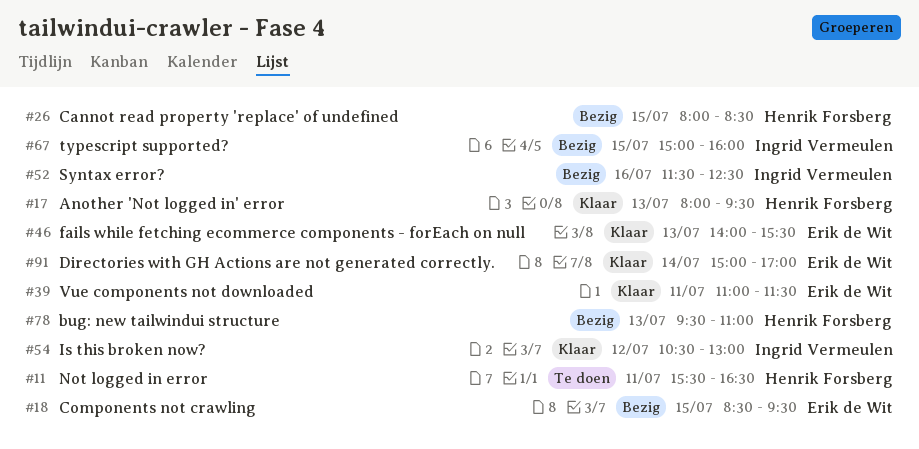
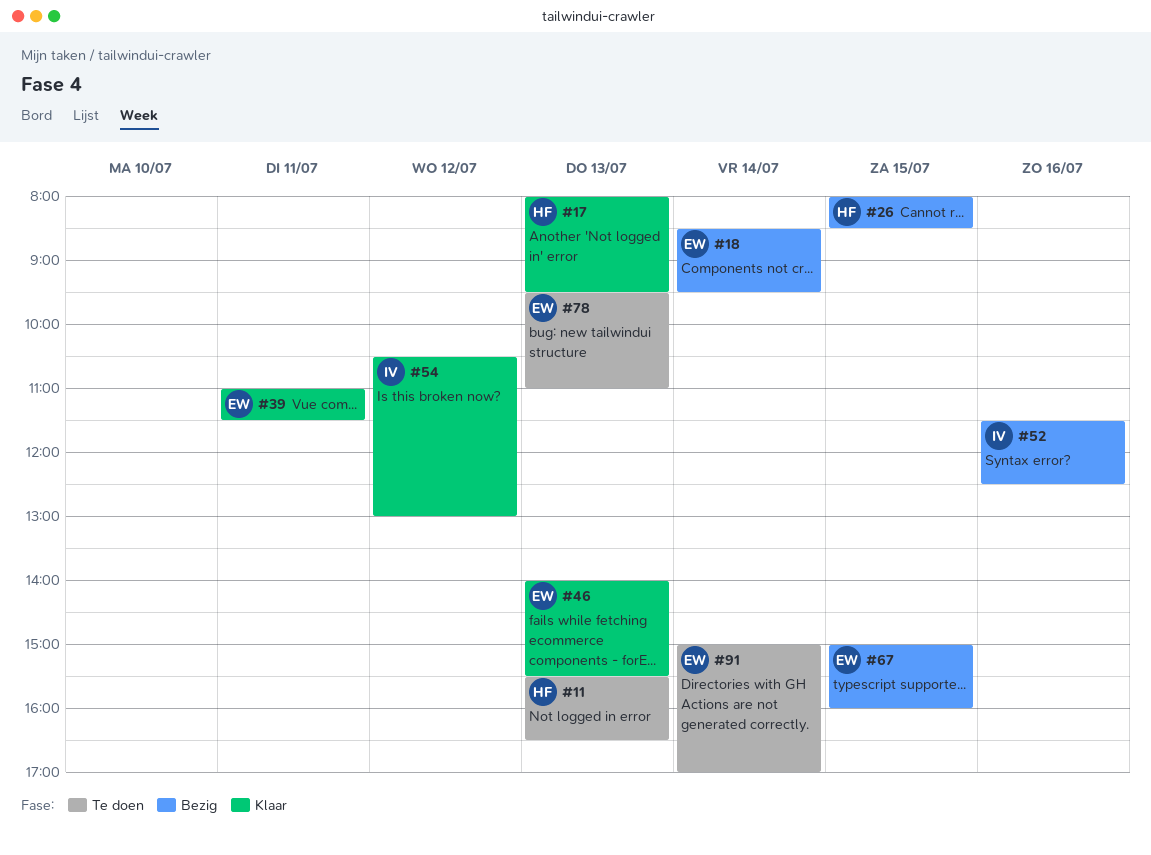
#11, day: Jul 11 -> Jul 13
#18, day: Jul 15 -> Jul 14
#67, owner: Ingrid Vermeulen -> Erik de Wit
#78, status: Bezig -> Te doen
#78, owner: Henrik Forsberg -> Erik de Wit
#91, status: Klaar -> Te doen

